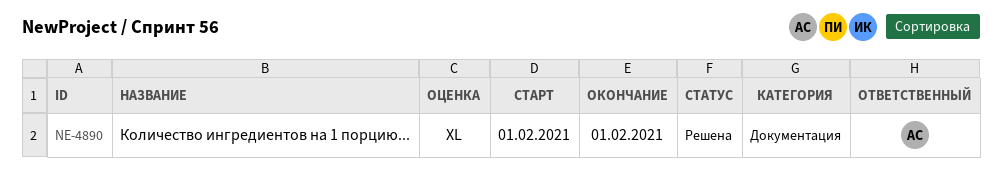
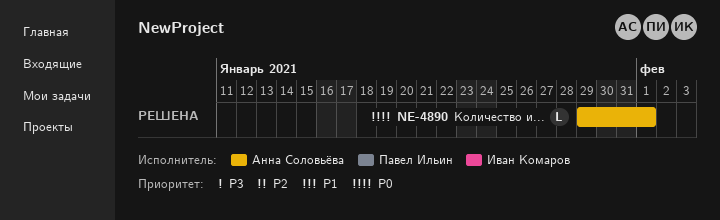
NE-4890, estimate: XL -> L
NE-4890, start: Feb 1 -> Jan 29

